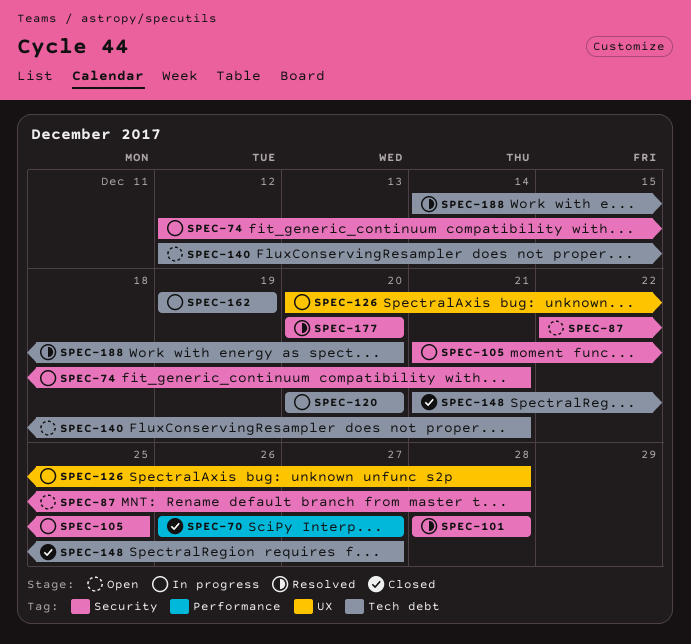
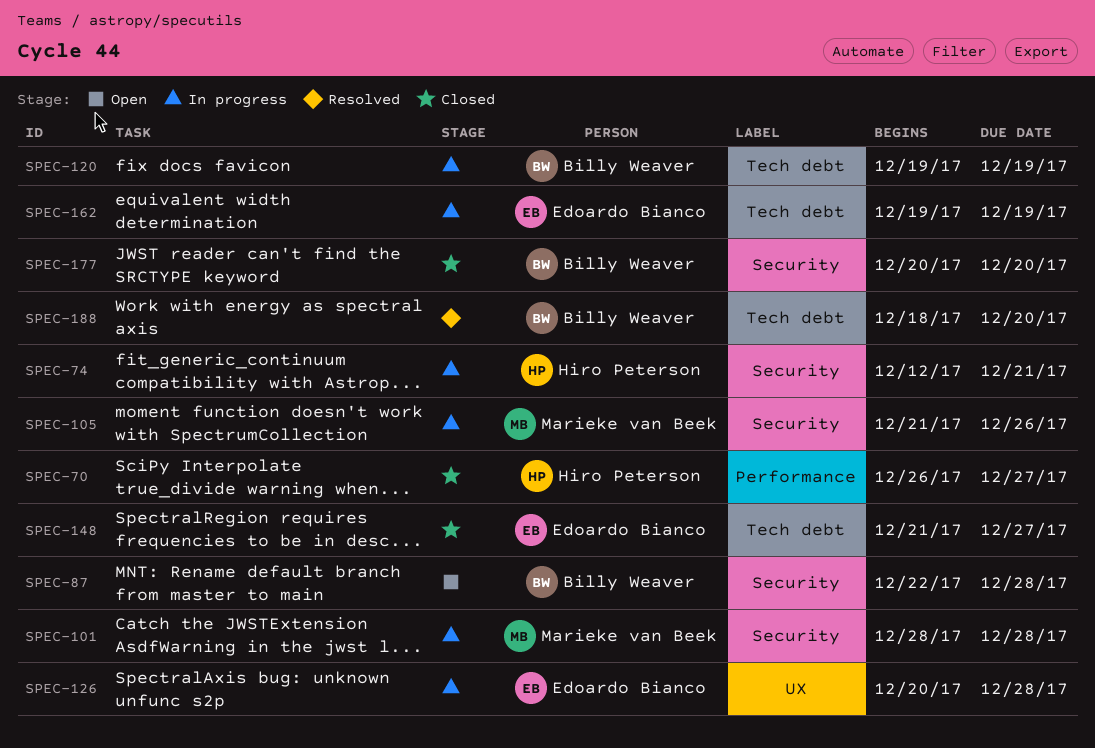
SPEC-101, status: Resolved -> In progress
SPEC-105, due: Dec 25 -> Dec 26
SPEC-120, start: Dec 20 -> Dec 19
SPEC-120, due: Dec 20 -> Dec 19
SPEC-140: present -> none
SPEC-177, status: Resolved -> Closed
SPEC-188, start: Dec 14 -> Dec 18

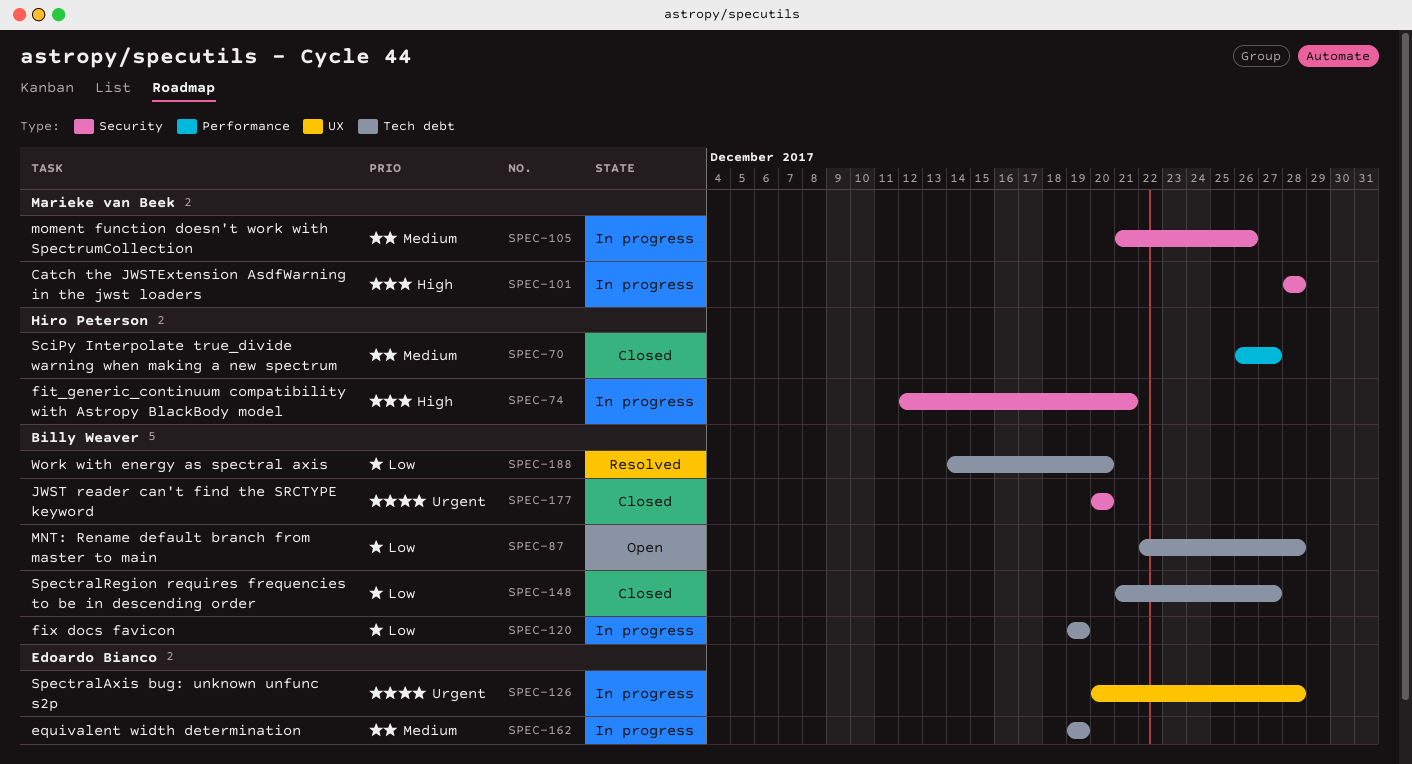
SPEC-87, label: Security -> Tech debt
SPEC-148, owner: Edoardo Bianco -> Billy Weaver
SPEC-188, start: Dec 18 -> Dec 14

